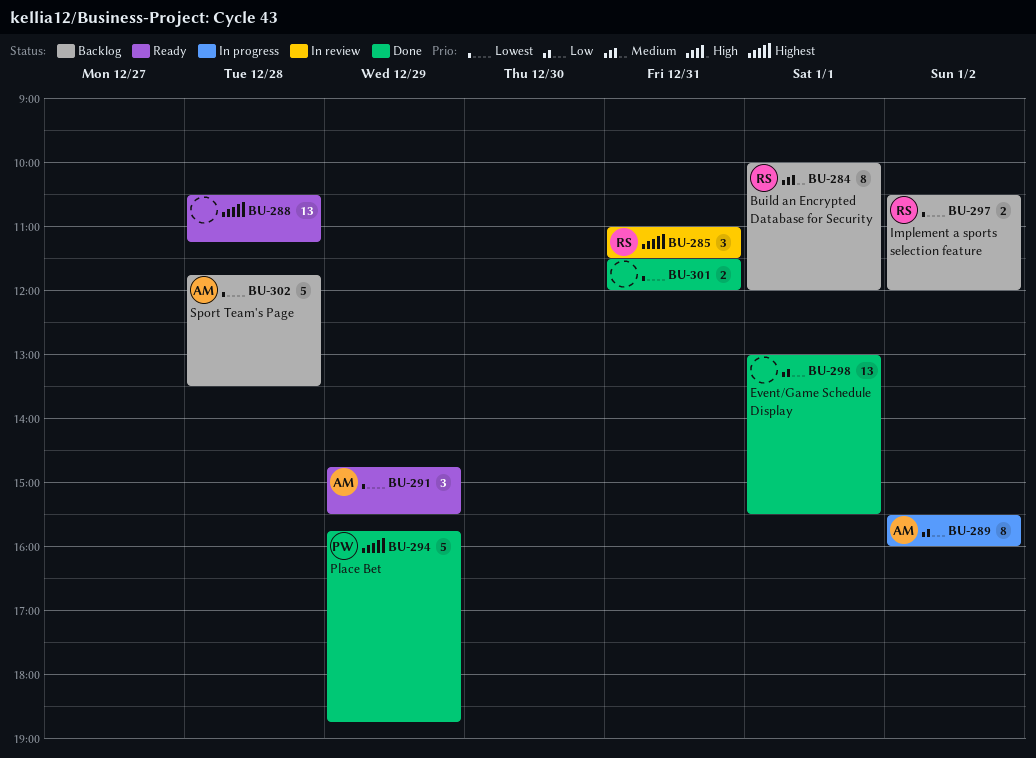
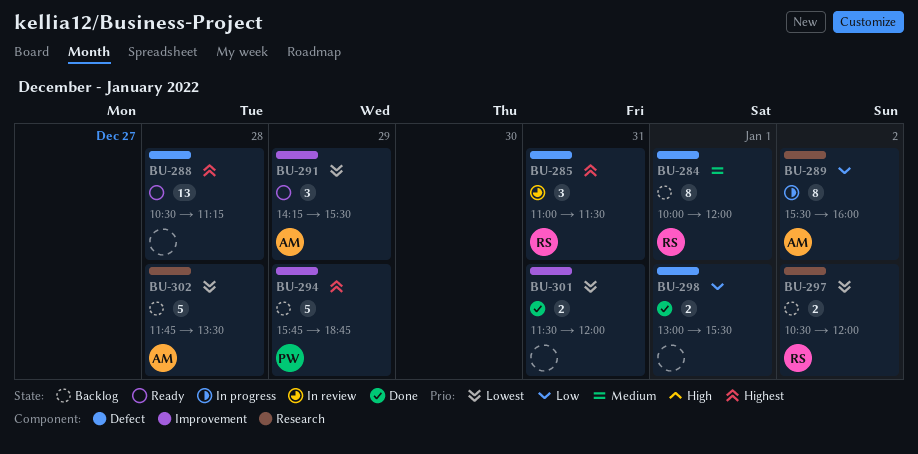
BU-291, begins: 14:45 -> 14:15
BU-294, status: Done -> Backlog
BU-298, estimate: 13 -> 2

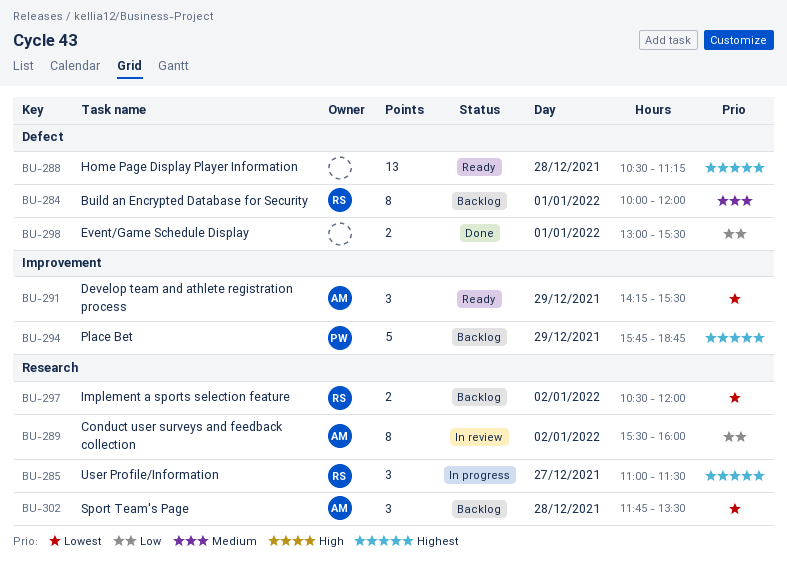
BU-285, status: In review -> In progress
BU-285, label: Defect -> Research
BU-285, day: Dec 31 -> Dec 27
BU-289, status: In progress -> In review
BU-301: present -> none
BU-302, estimate: 5 -> 3

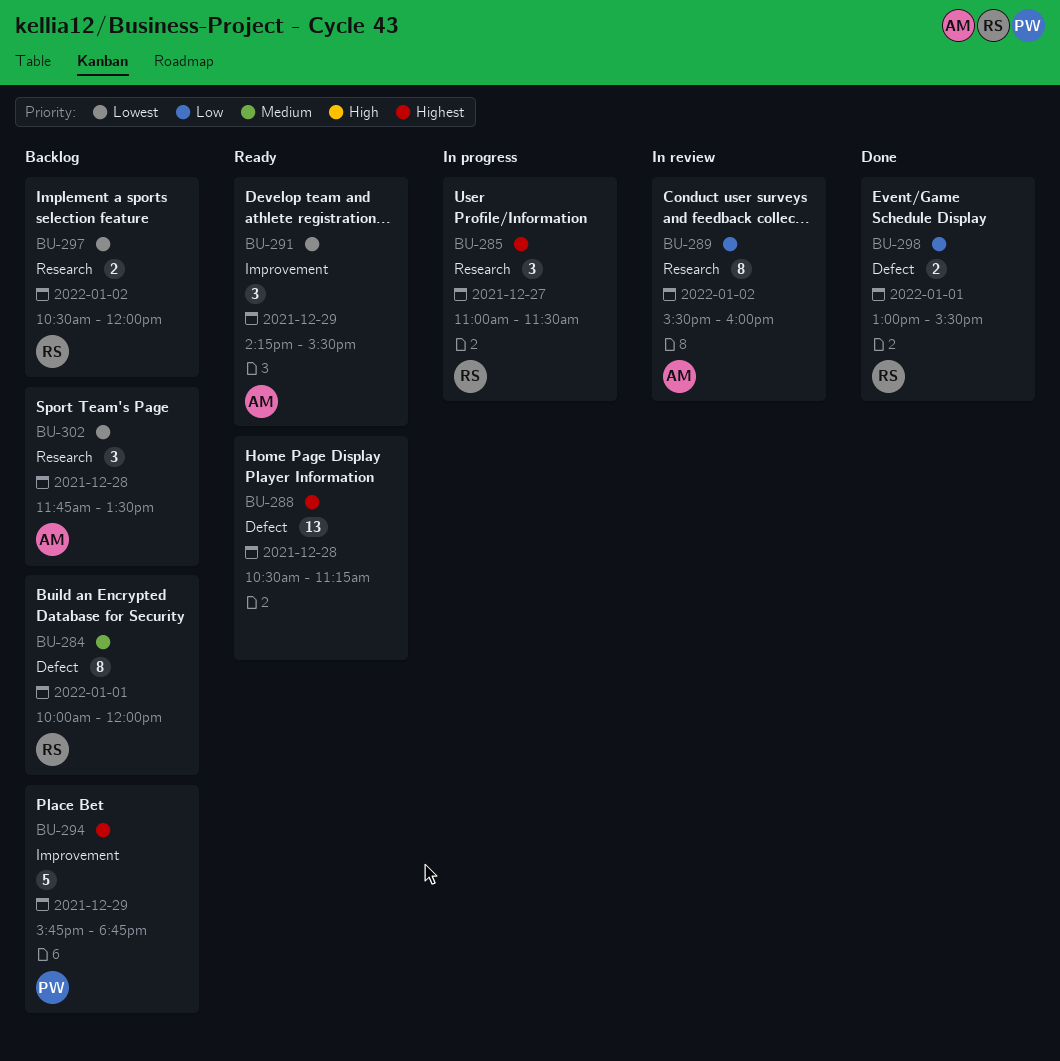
BU-298, owner: none -> RS

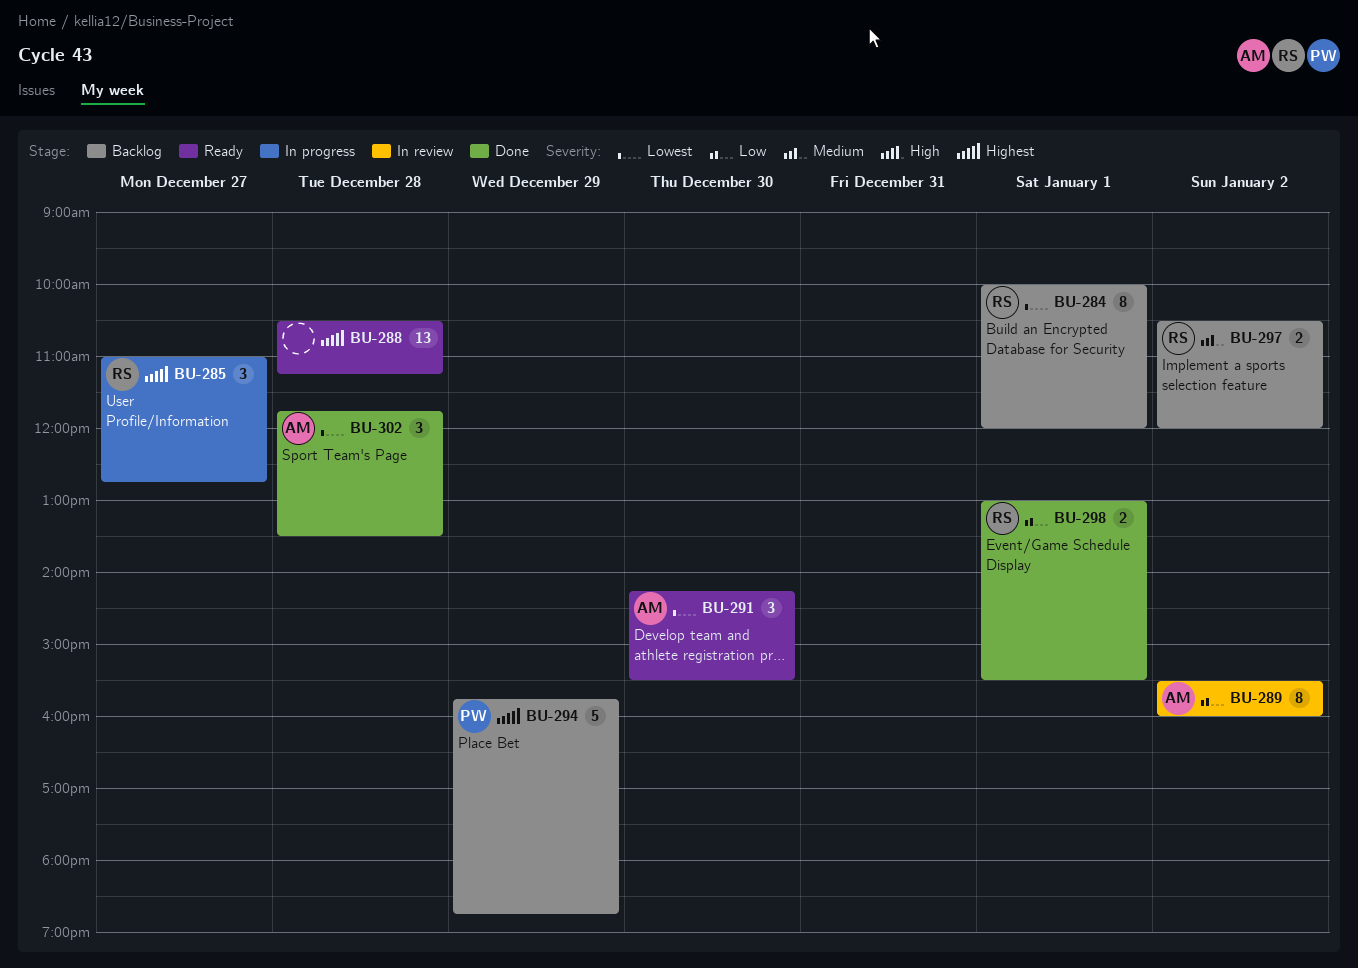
BU-284, priority: Medium -> Lowest
BU-285, ends: 11:30 -> 12:45
BU-291, day: Dec 29 -> Dec 30
BU-297, priority: Lowest -> Medium
BU-302, status: Backlog -> Done

